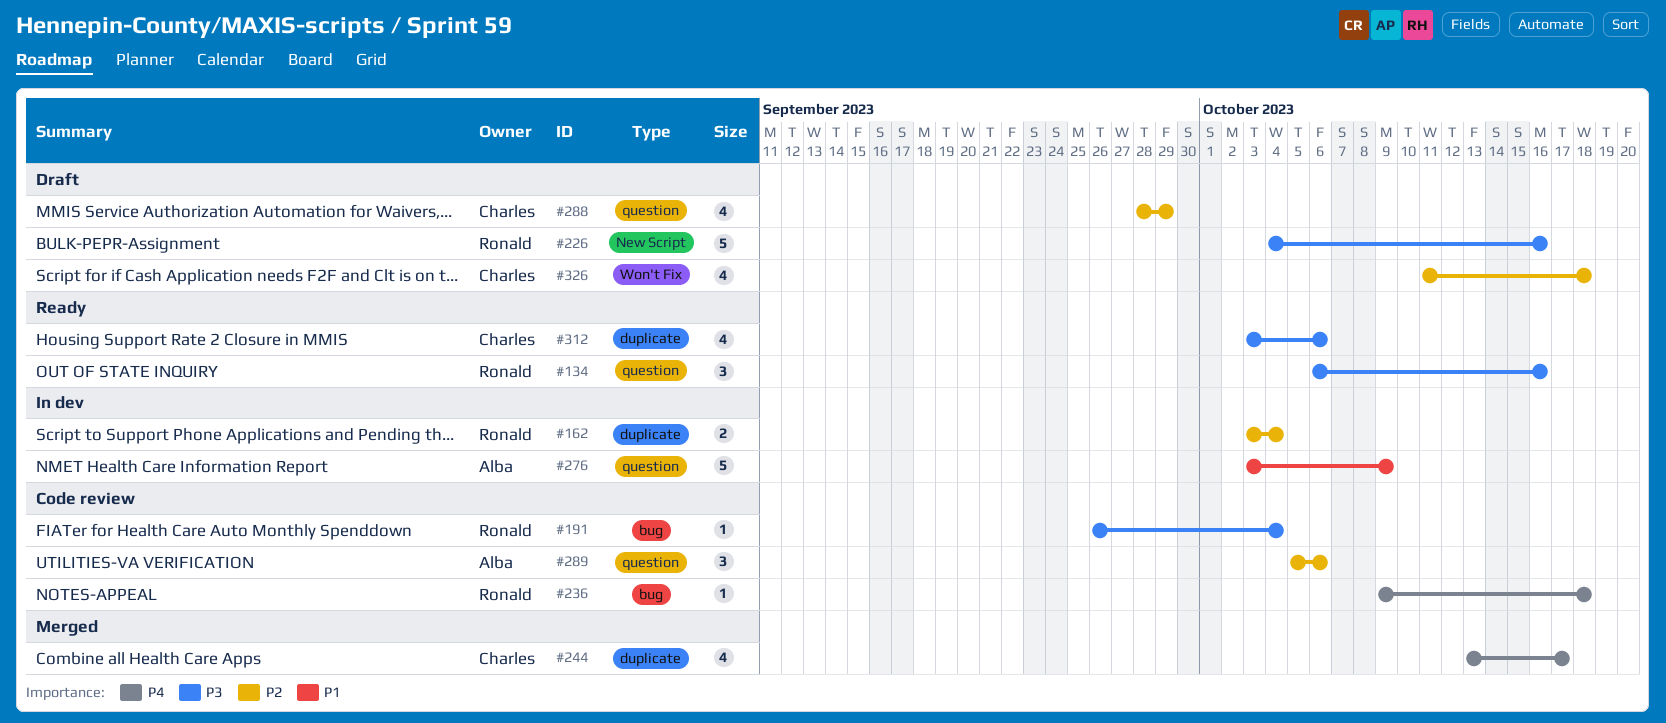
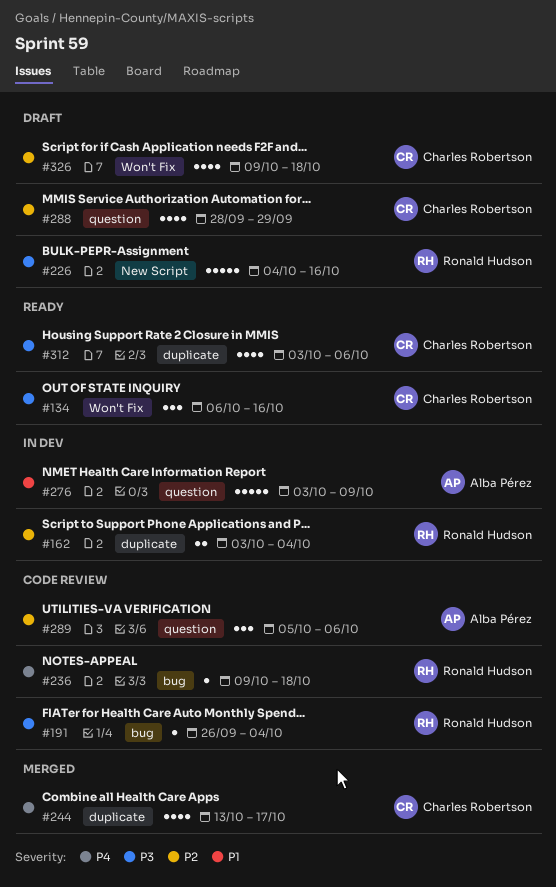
#134, owner: Ronald Hudson -> Charles Robertson
#134, label: question -> Won't Fix
#326, start: Oct 11 -> Oct 9

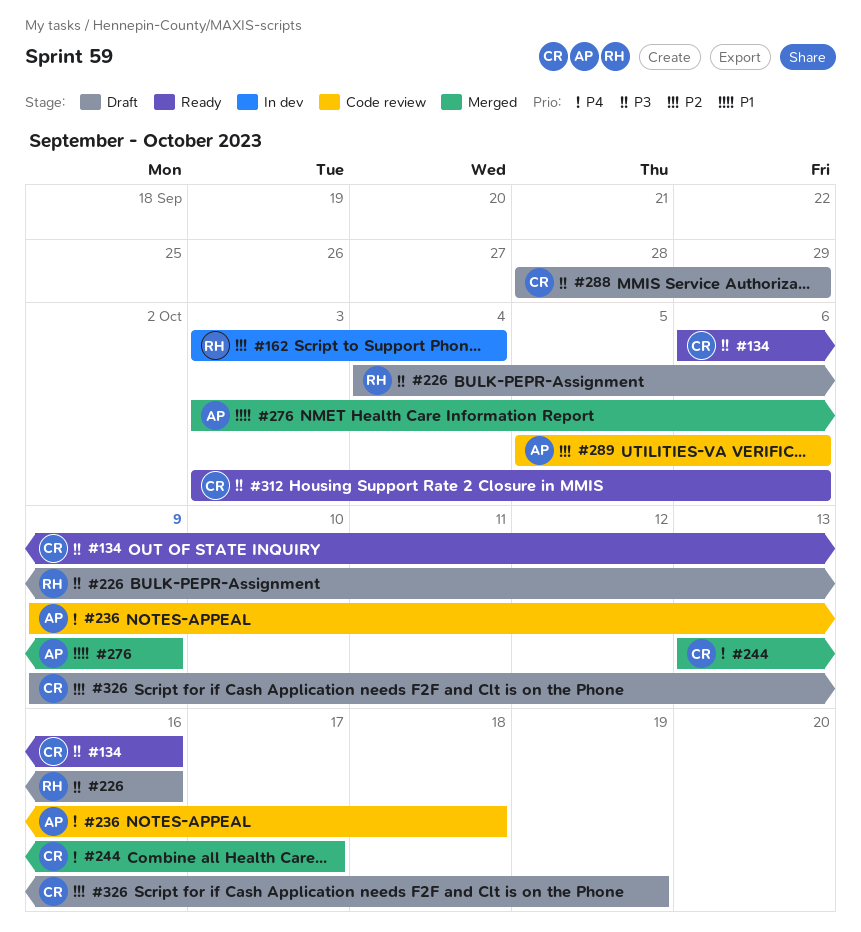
#191: present -> none
#236, owner: Ronald Hudson -> Alba Pérez
#276, status: In dev -> Merged
#288, priority: P2 -> P3
#326, due: Oct 18 -> Oct 19

